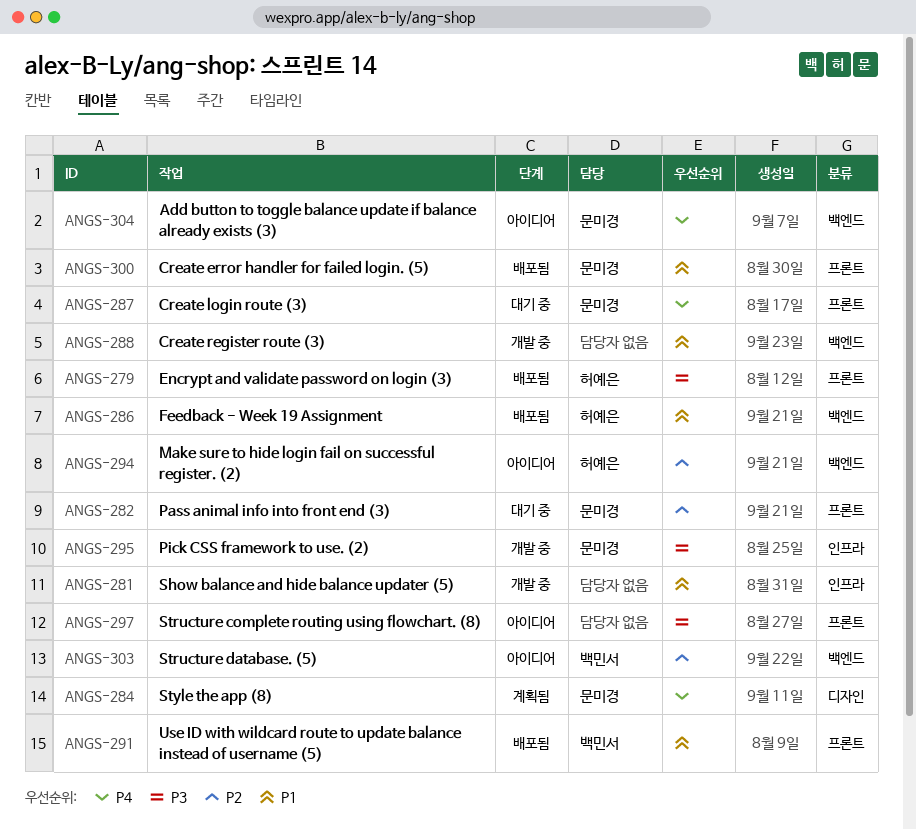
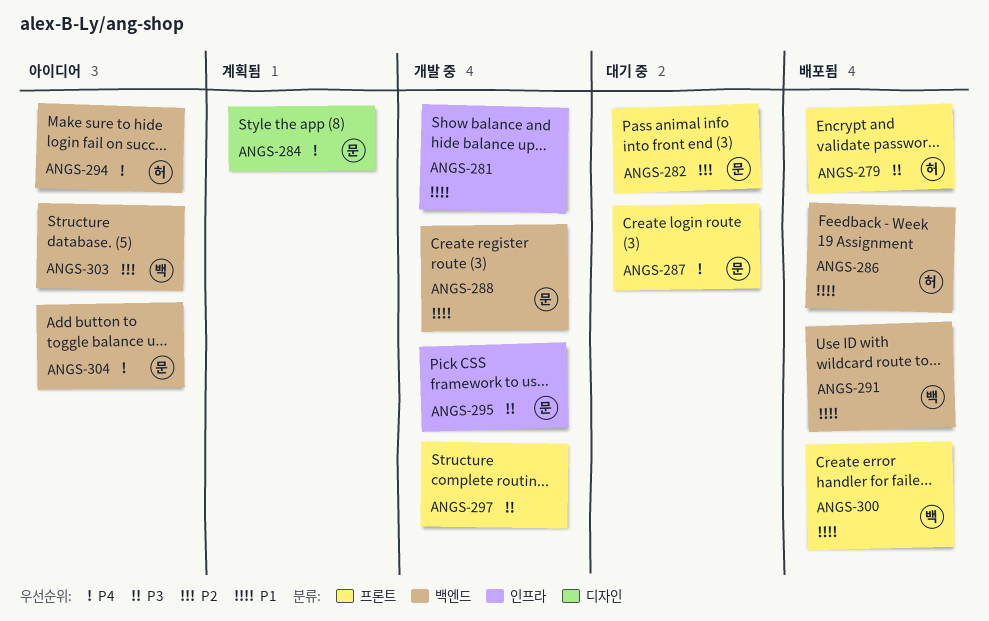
ANGS-288, owner: none -> 문미경
ANGS-291, label: 프론트 -> 백엔드
ANGS-294, priority: P2 -> P4
ANGS-297, status: 아이디어 -> 개발 중
ANGS-300, owner: 문미경 -> 백민서

